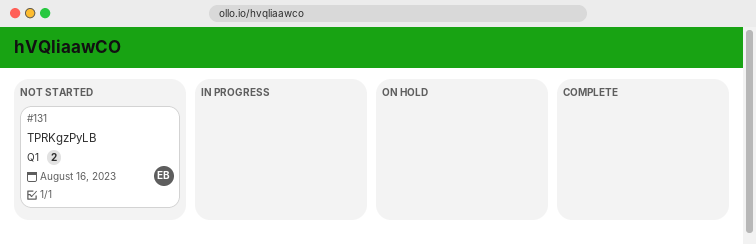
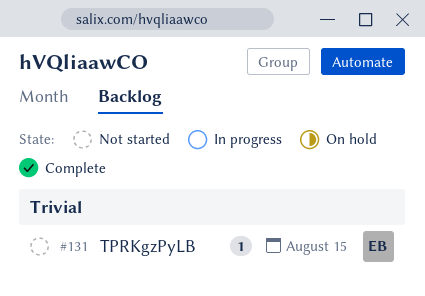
#131, estimate: 2 -> 1
#131, due: Aug 16 -> Aug 15

